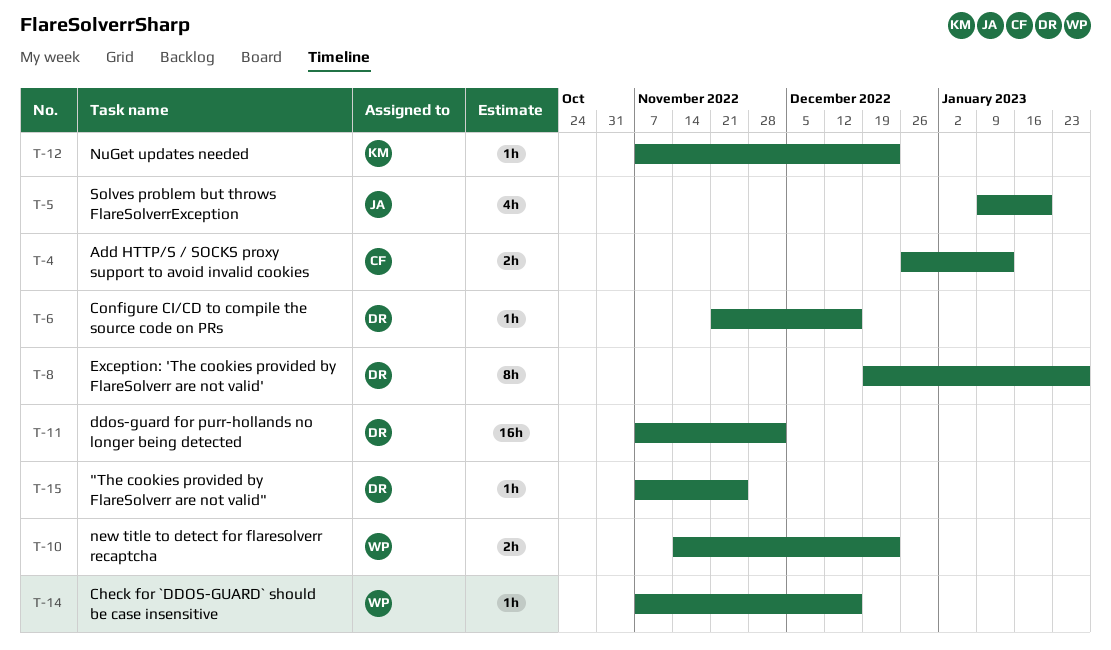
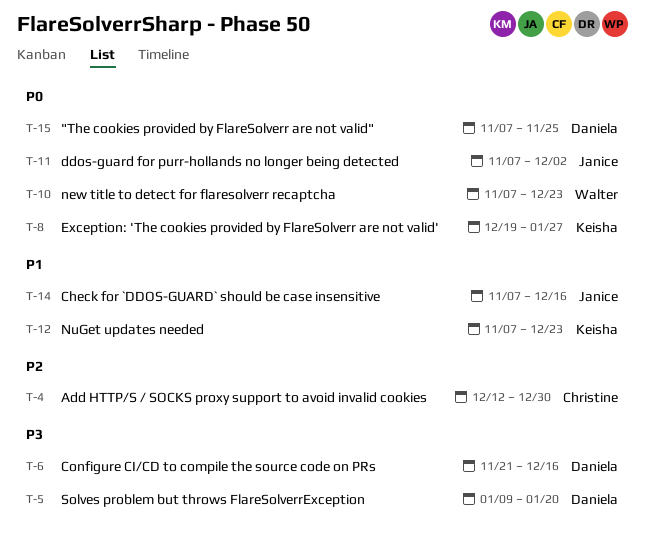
T-4, start: Dec 26 -> Dec 12
T-4, due: Jan 13 -> Dec 30
T-5, owner: Janice -> Daniela
T-8, owner: Daniela -> Keisha
T-10, start: Nov 14 -> Nov 7
T-11, owner: Daniela -> Janice
T-14, owner: Walter -> Janice

